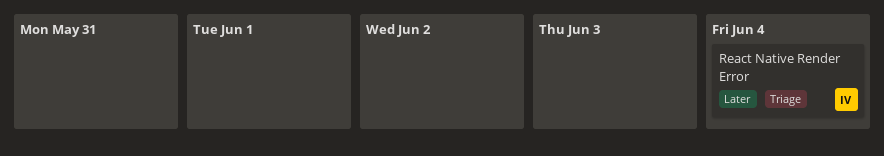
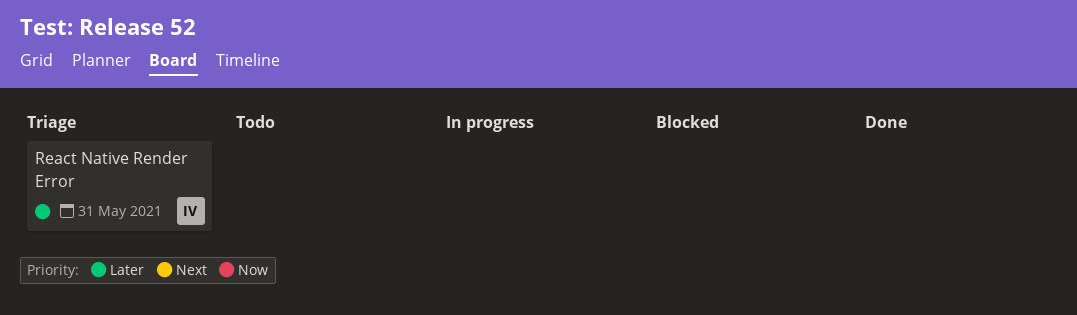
React Native Render Error, due: Jun 4 -> May 31

